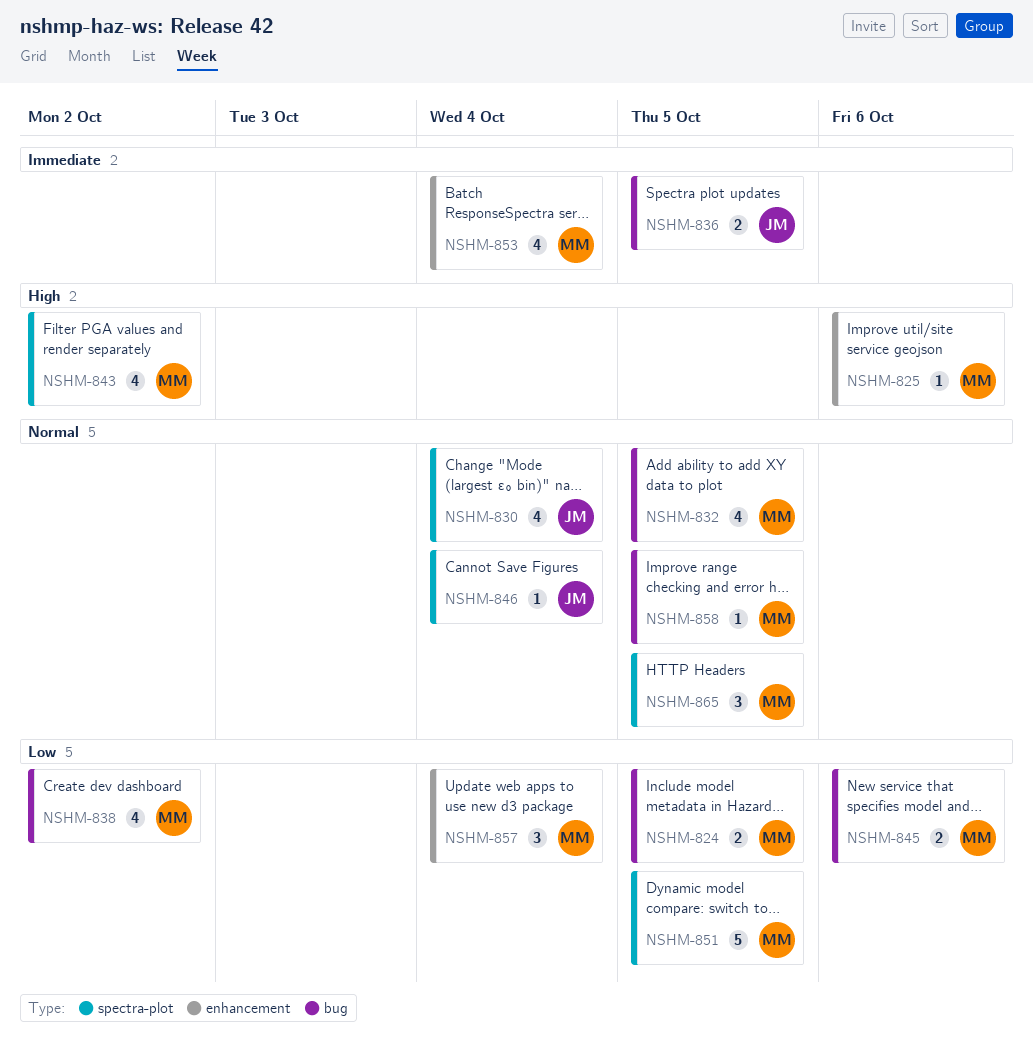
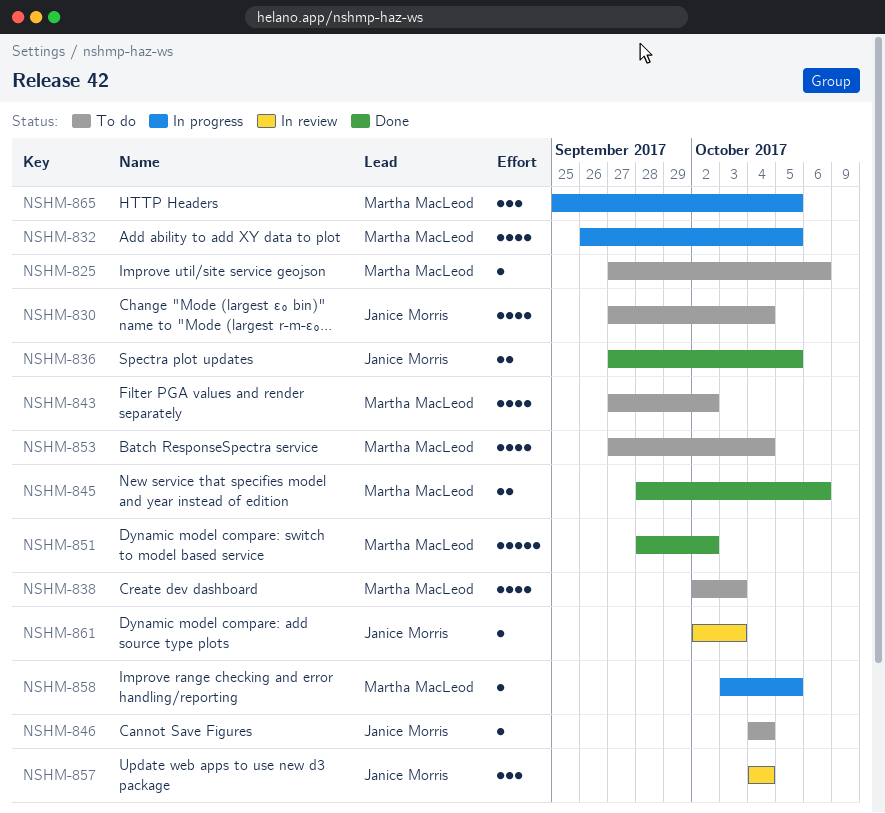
NSHM-824: present -> none
NSHM-838, due: Oct 2 -> Oct 3
NSHM-851, due: Oct 5 -> Oct 2
NSHM-857, owner: Martha MacLeod -> Janice Morris
NSHM-861: none -> present

